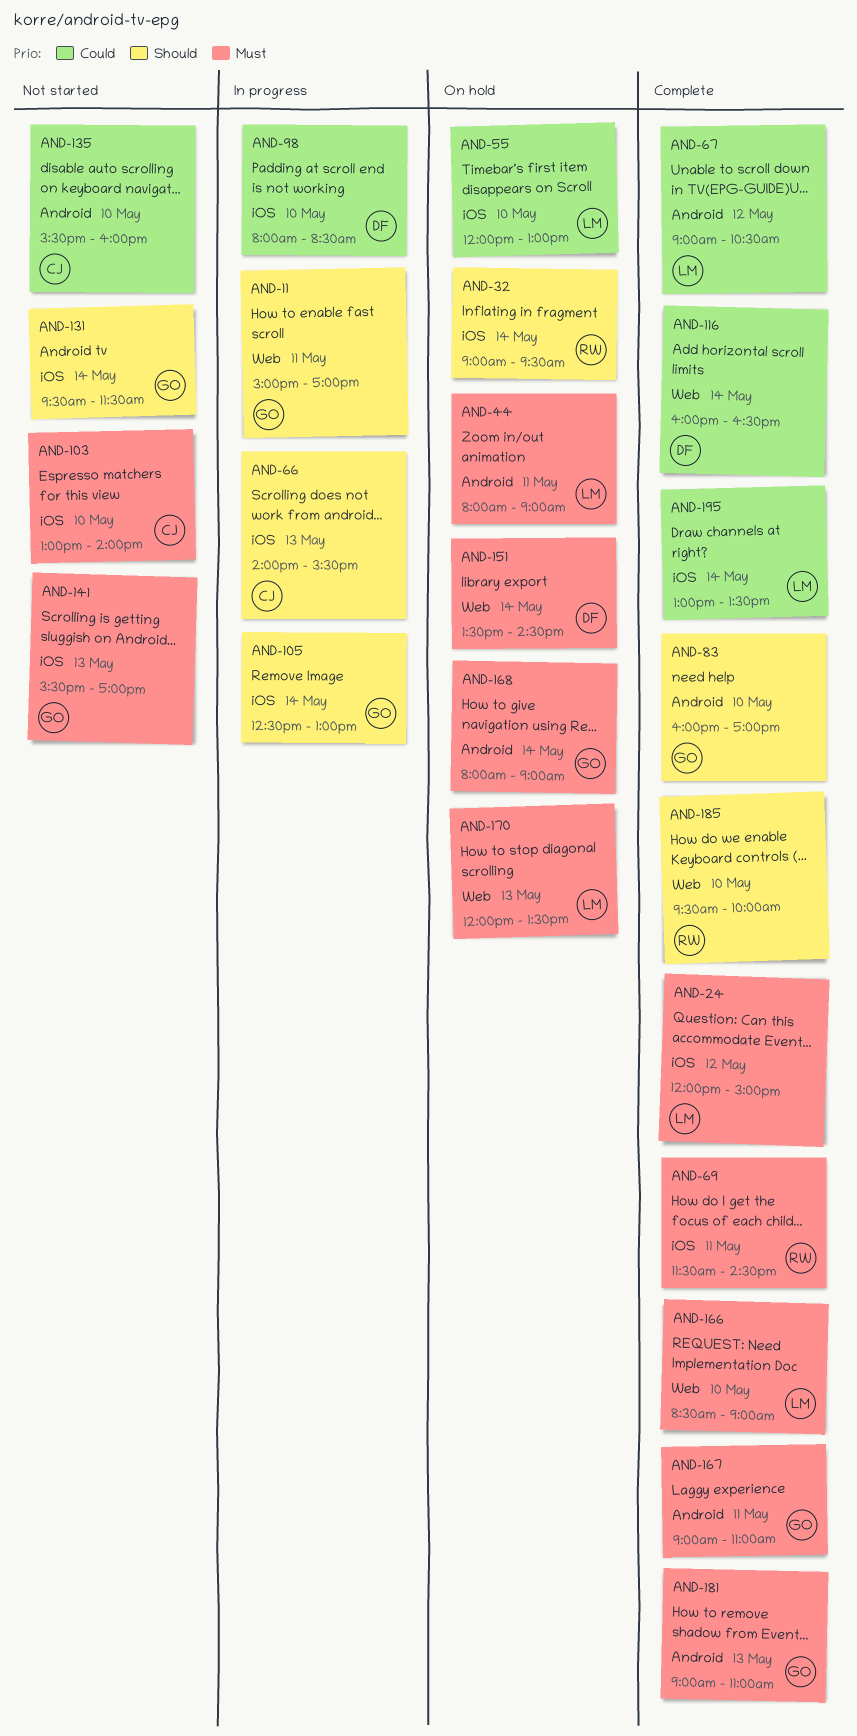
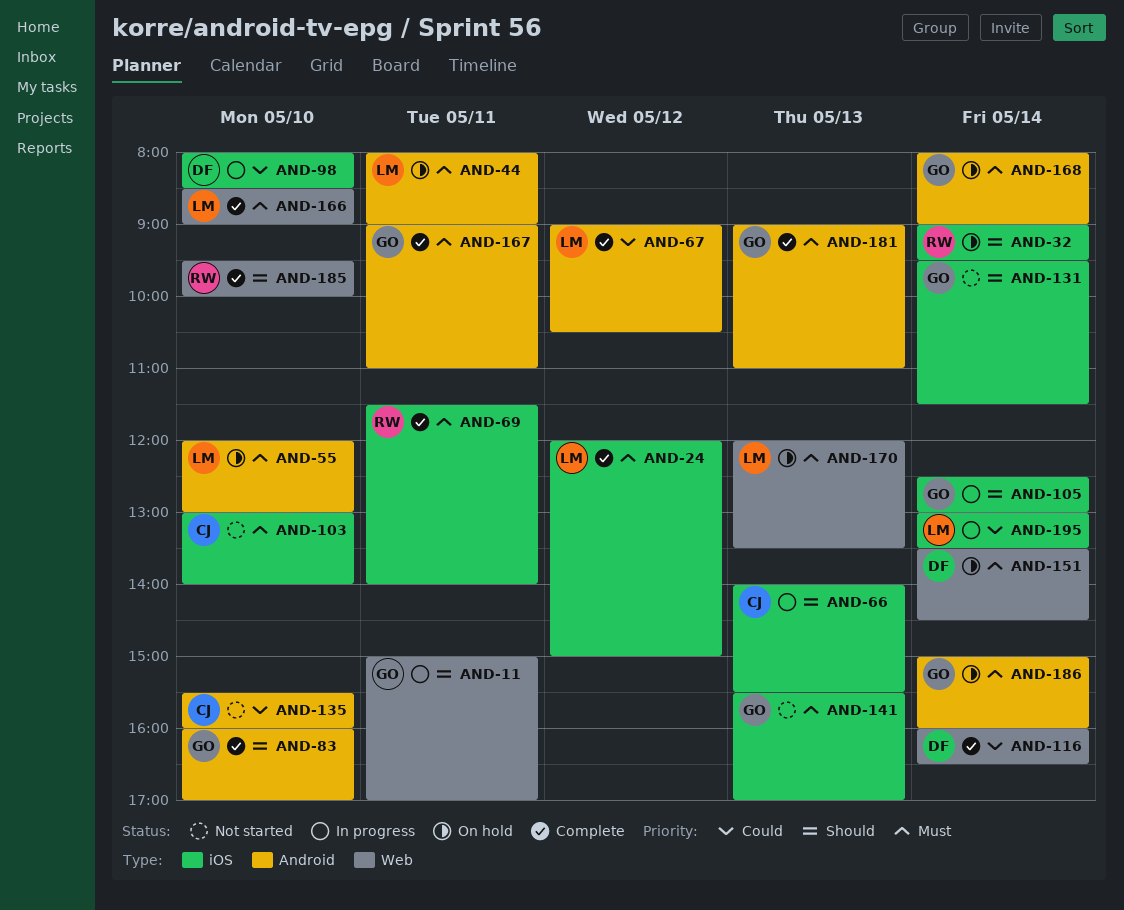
AND-55, priority: Could -> Must
AND-55, label: iOS -> Android
AND-69, ends: 14:30 -> 14:00
AND-186: none -> present
AND-195, status: Complete -> In progress

